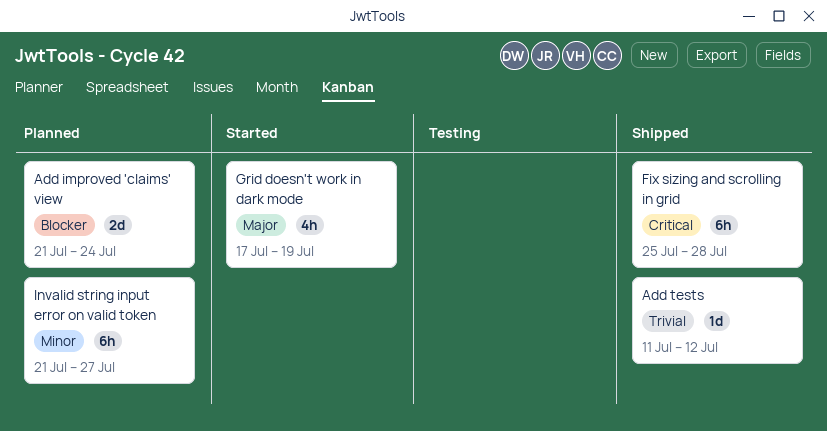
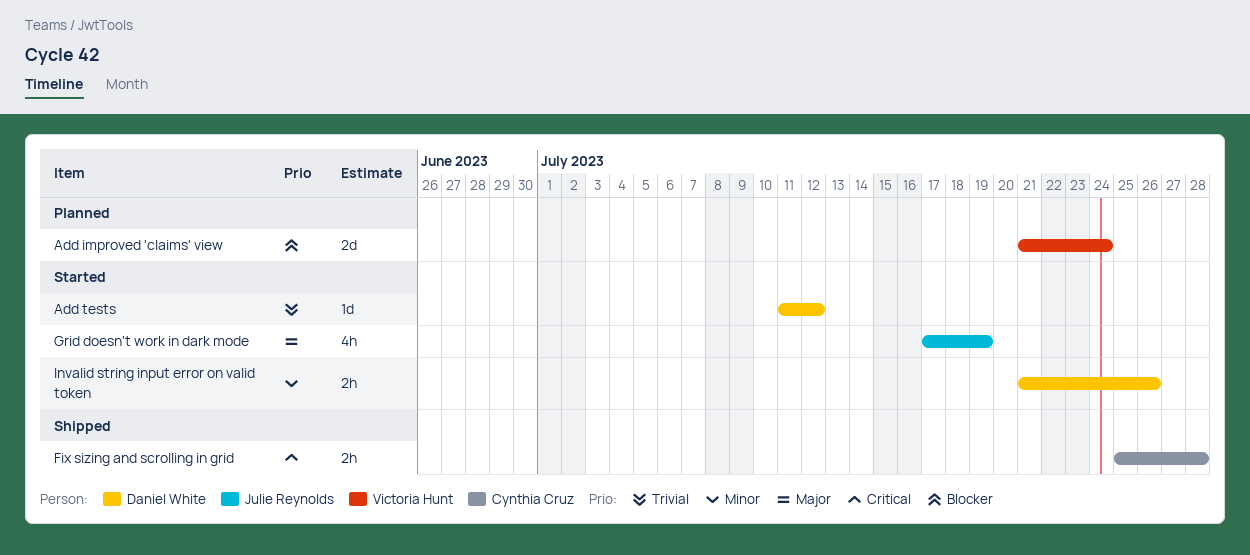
Add tests, status: Shipped -> Started
Fix sizing and scrolling in grid, estimate: 6h -> 2h
Invalid string input error on valid token, status: Planned -> Started
Invalid string input error on valid token, estimate: 6h -> 2h
Invalid string input error on valid token, due: Jul 27 -> Jul 26

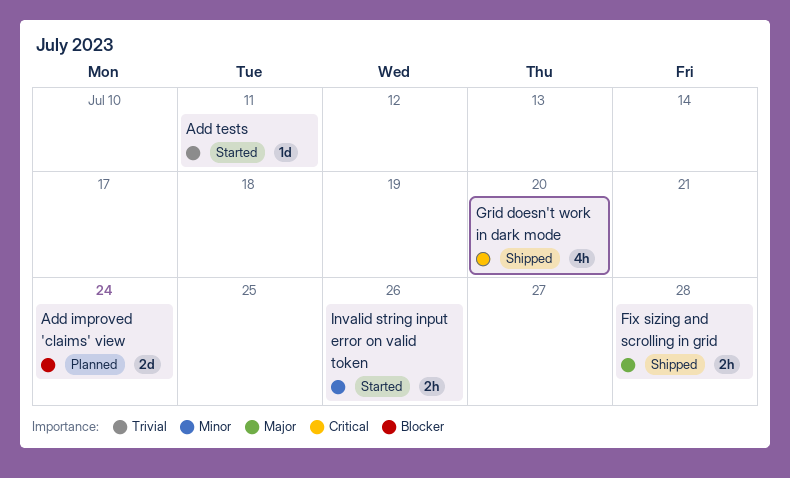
Add tests, due: Jul 12 -> Jul 11
Fix sizing and scrolling in grid, priority: Critical -> Major
Grid doesn't work in dark mode, status: Started -> Shipped
Grid doesn't work in dark mode, priority: Major -> Critical
Grid doesn't work in dark mode, due: Jul 19 -> Jul 20

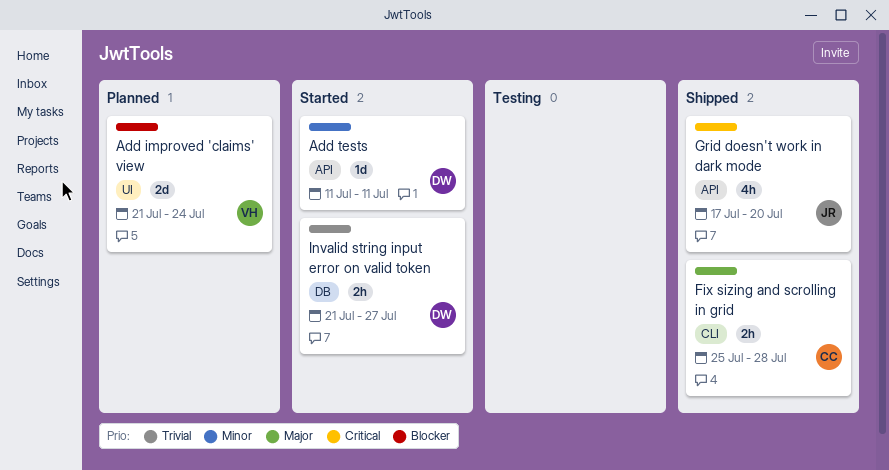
Add tests, priority: Trivial -> Minor
Invalid string input error on valid token, priority: Minor -> Trivial
Invalid string input error on valid token, due: Jul 26 -> Jul 27

